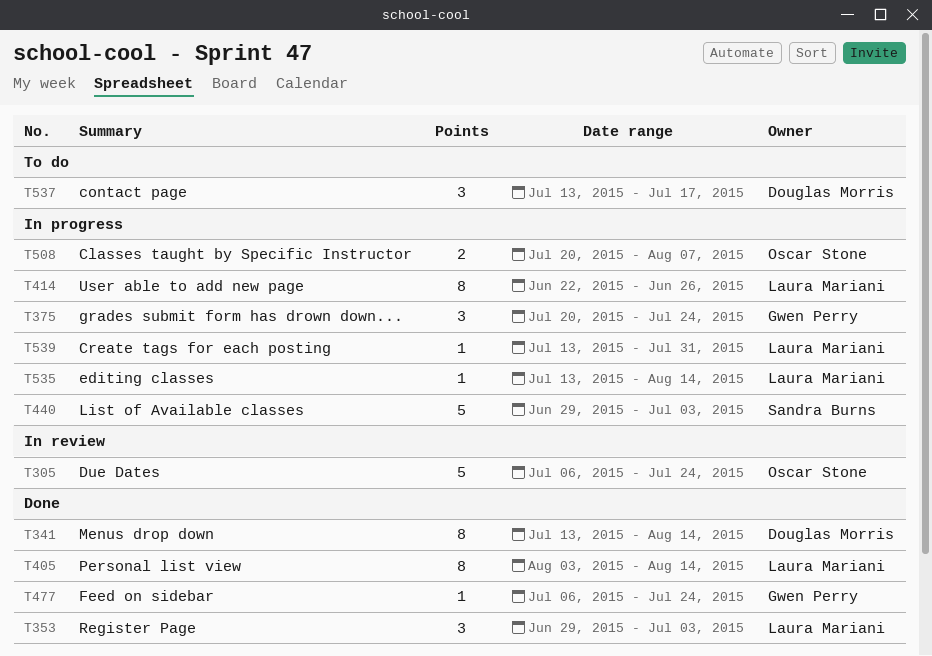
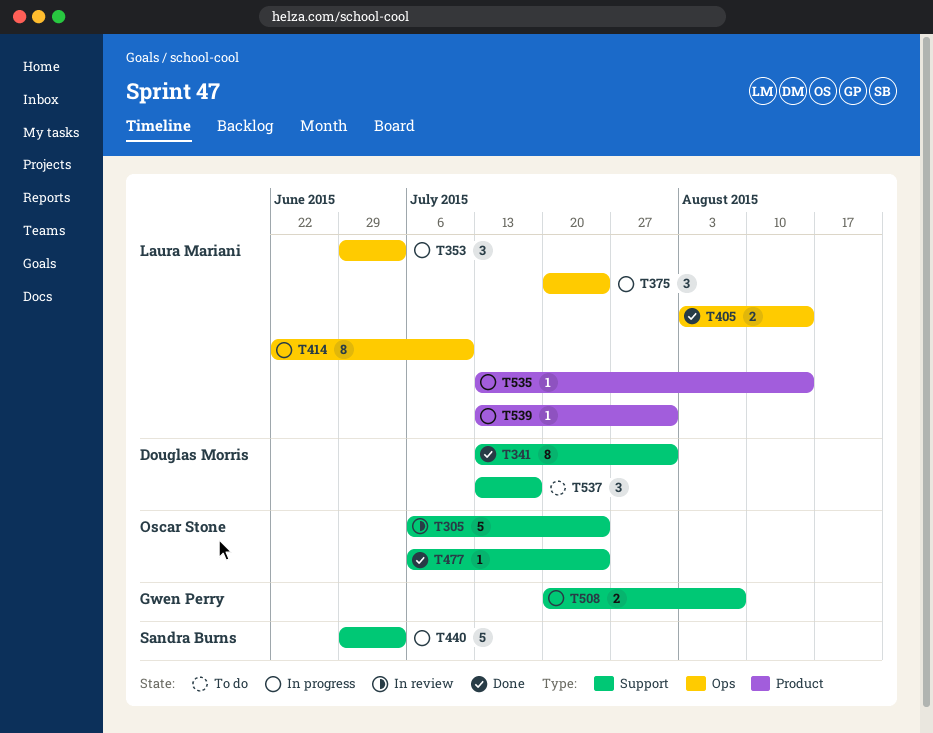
T341, due: Aug 14 -> Jul 31
T353, status: Done -> In progress
T375, owner: Gwen Perry -> Laura Mariani
T405, estimate: 8 -> 2
T414, due: Jun 26 -> Jul 10
T477, owner: Gwen Perry -> Oscar Stone
T508, owner: Oscar Stone -> Gwen Perry

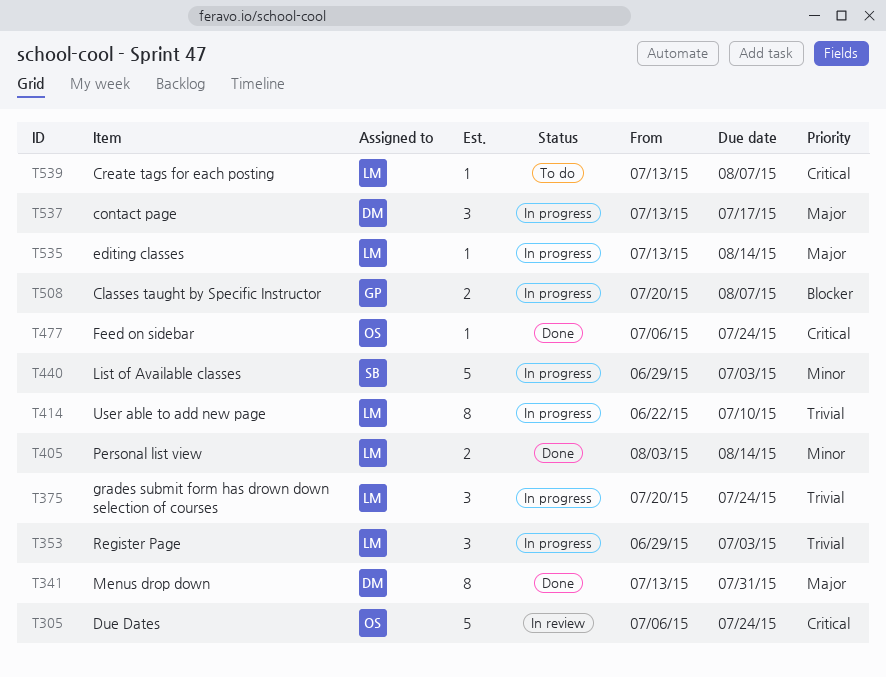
T537, status: To do -> In progress
T539, status: In progress -> To do
T539, due: Jul 31 -> Aug 7

